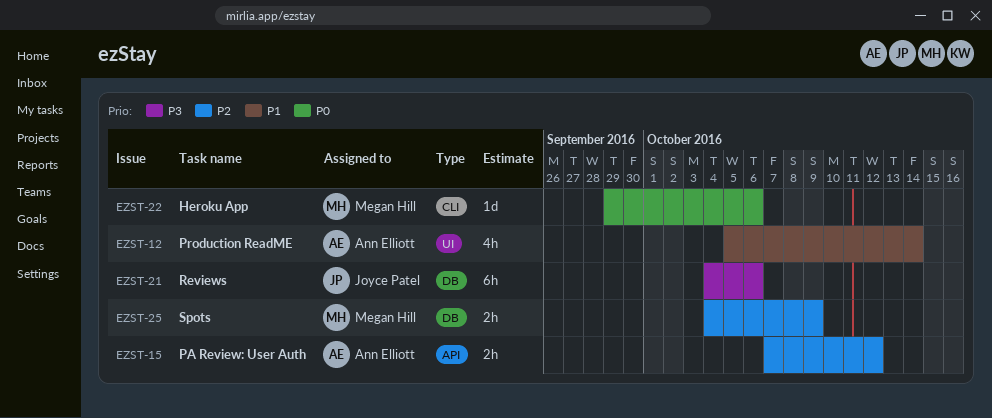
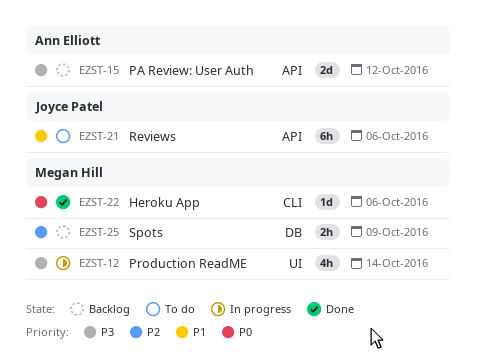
EZST-12, owner: Ann Elliott -> Megan Hill
EZST-12, priority: P1 -> P3
EZST-15, priority: P2 -> P3
EZST-15, estimate: 2h -> 2d
EZST-21, priority: P3 -> P1
EZST-21, label: DB -> API

